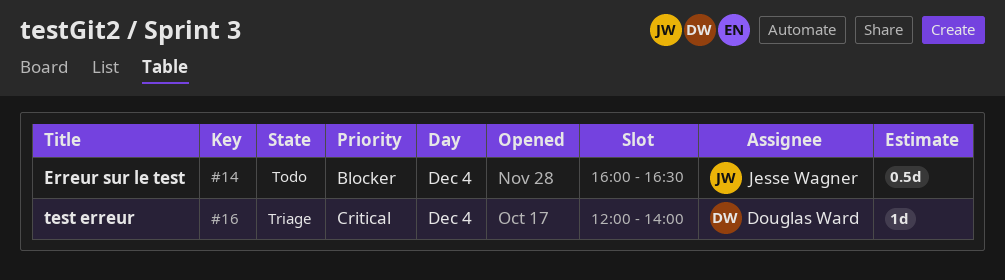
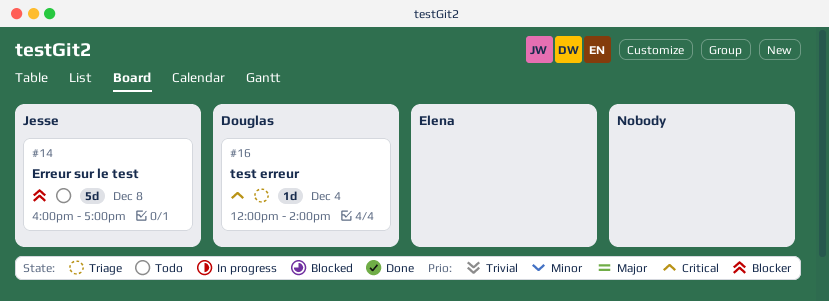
#14, estimate: 0.5d -> 5d
#14, day: Dec 4 -> Dec 8
#14, ends: 16:30 -> 17:00

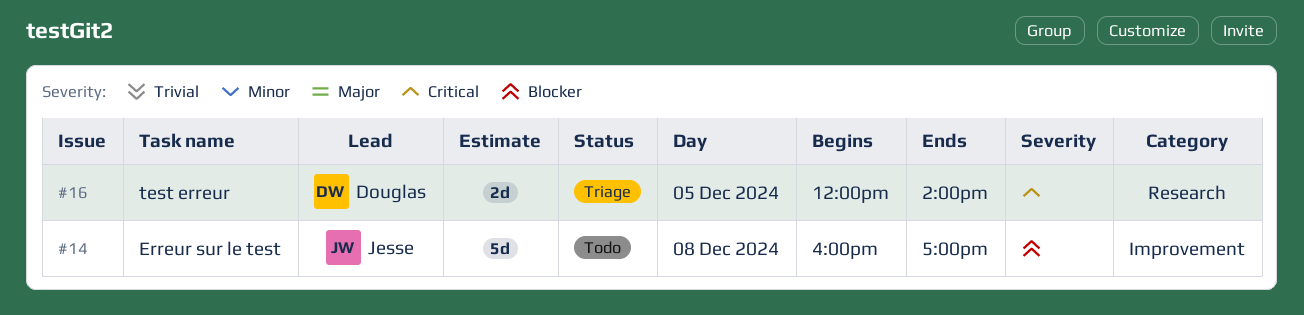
#16, estimate: 1d -> 2d
#16, day: Dec 4 -> Dec 5

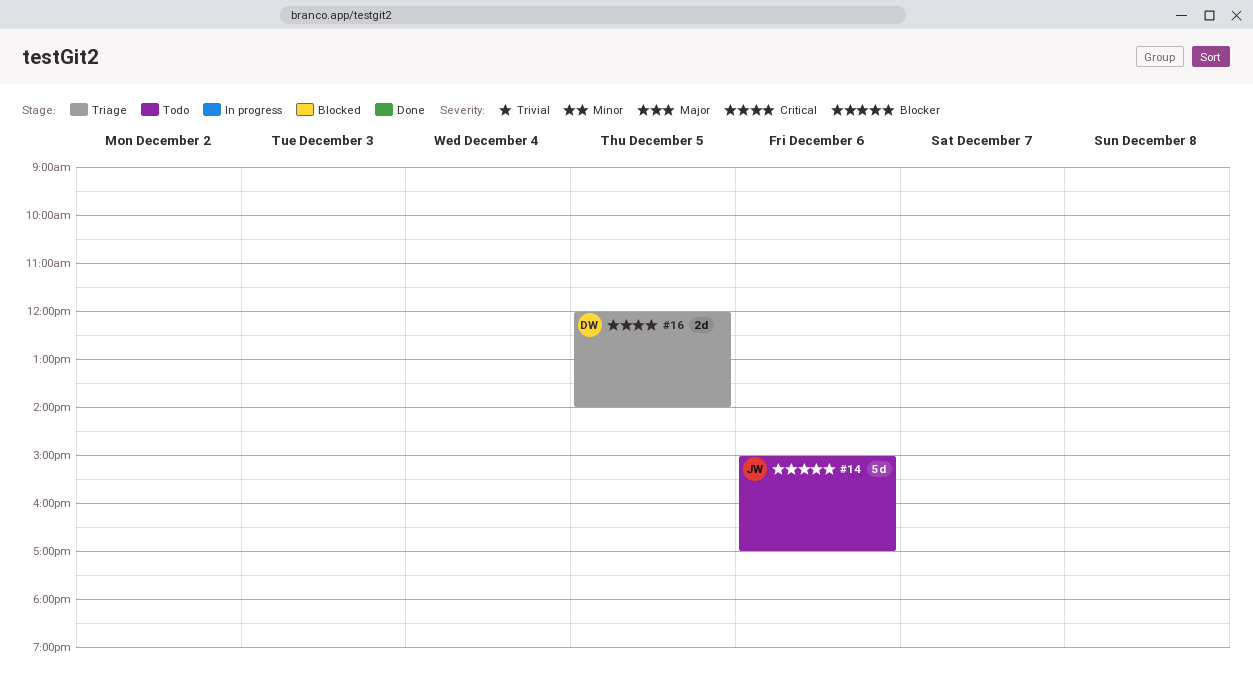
#14, day: Dec 8 -> Dec 6
#14, begins: 16:00 -> 15:00

